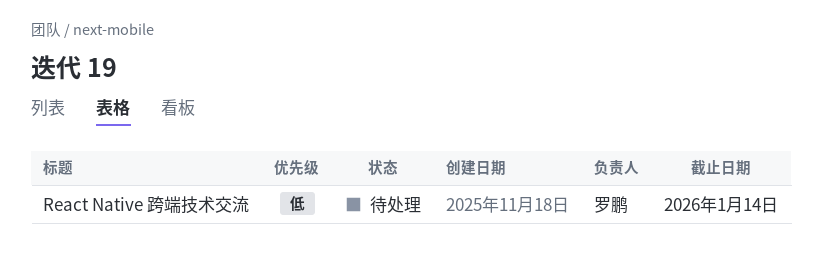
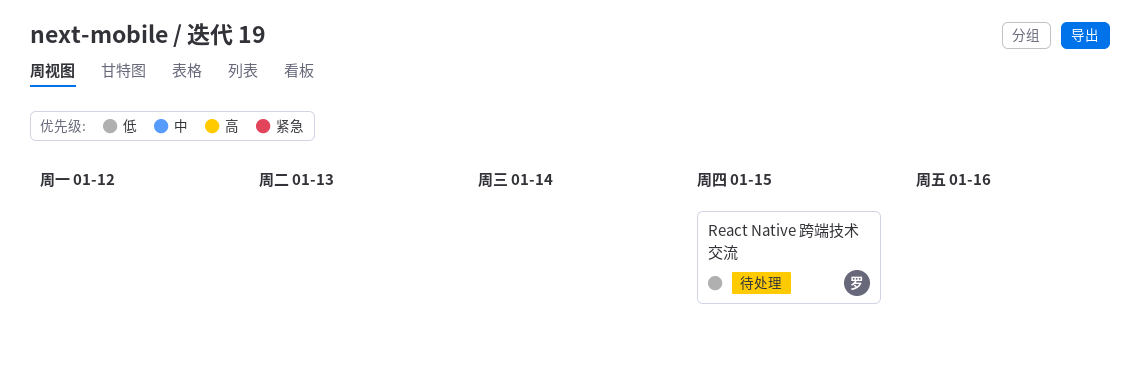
React Native 跨端技术交流, due: Jan 14 -> Jan 15

